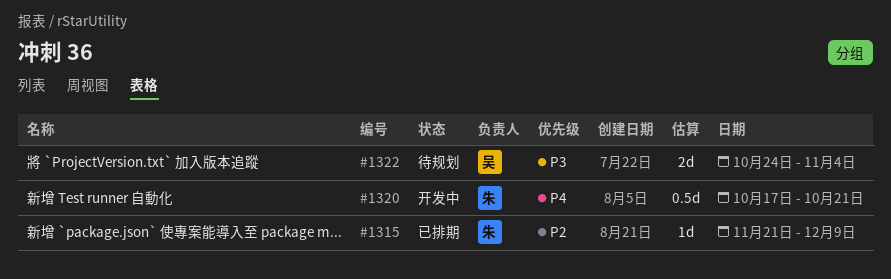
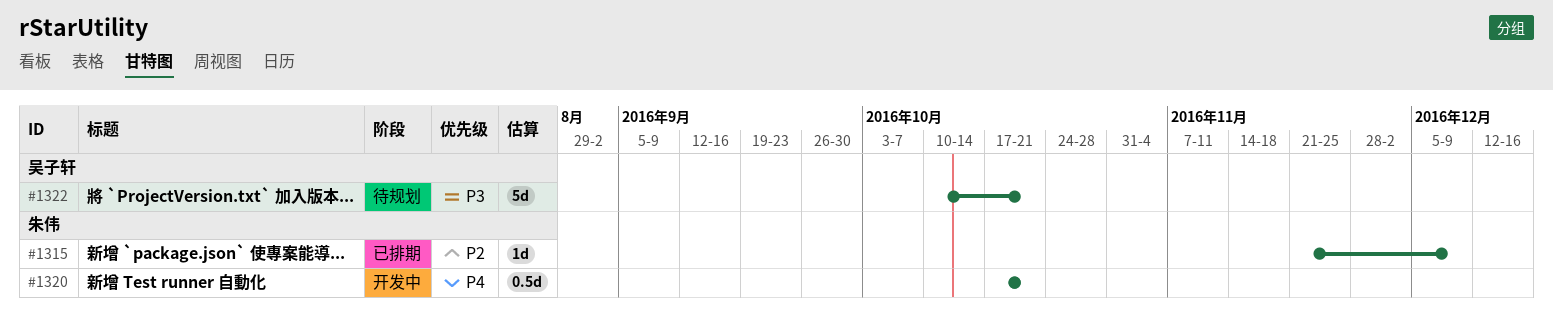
#1322, estimate: 2d -> 5d
#1322, start: Oct 24 -> Oct 10
#1322, due: Nov 4 -> Oct 21

